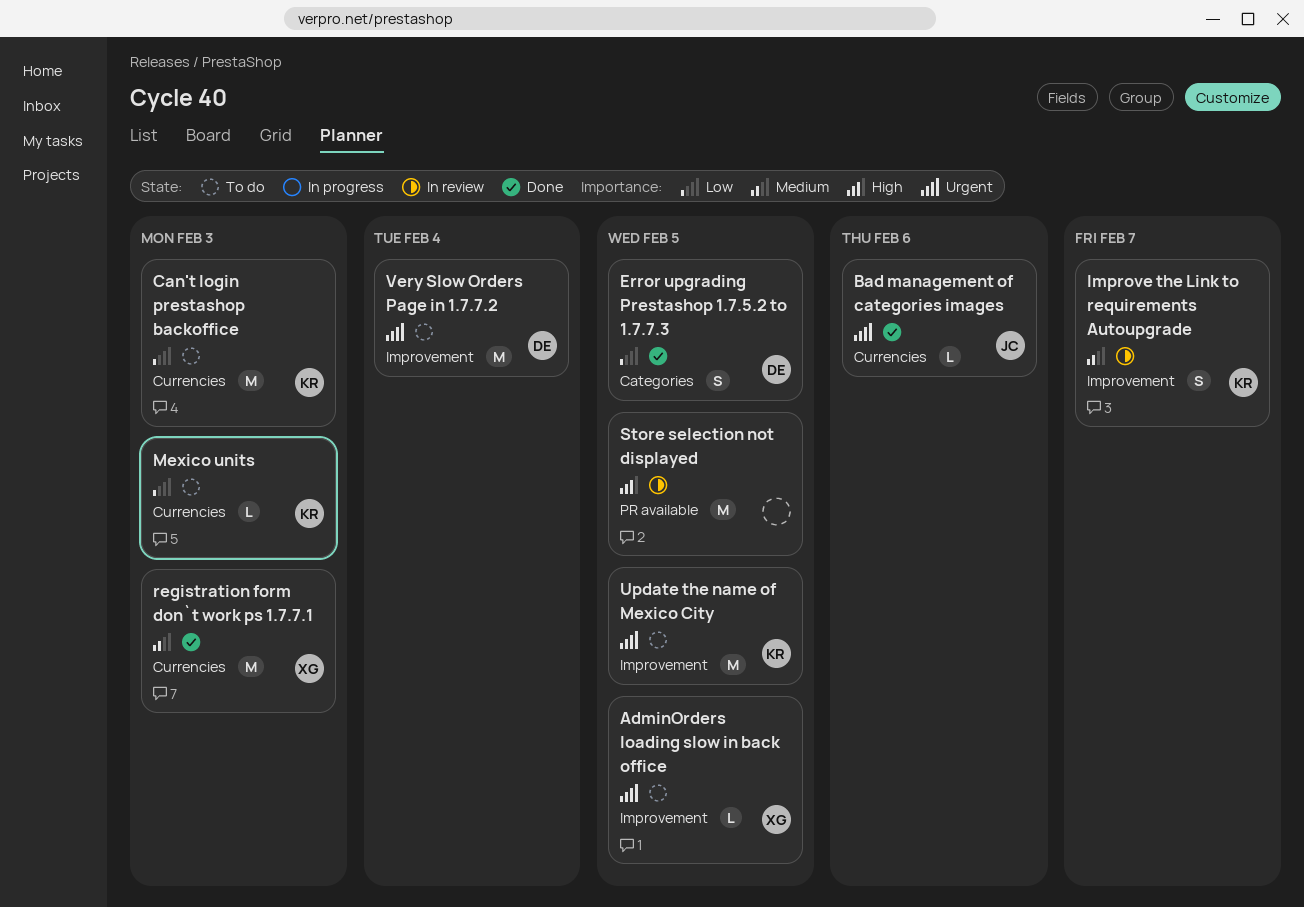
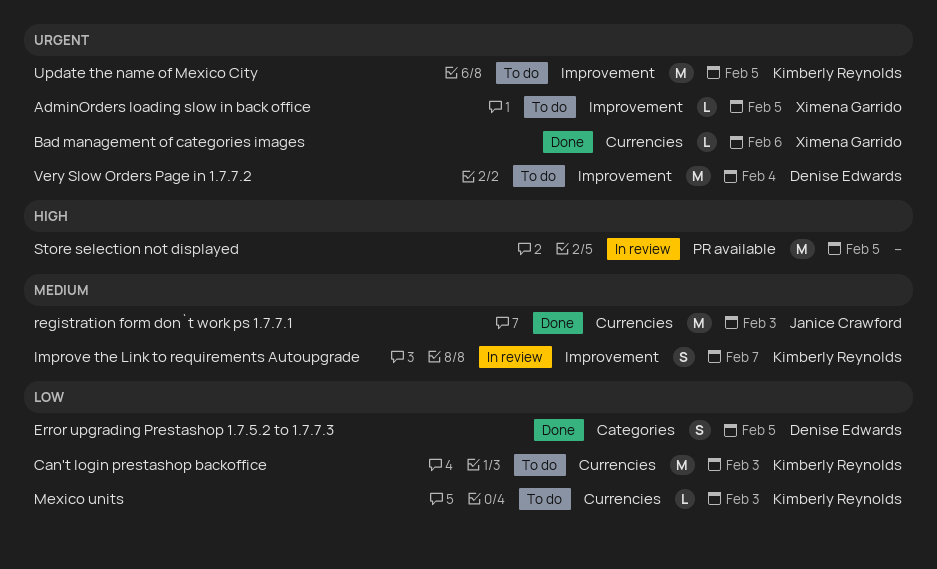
Bad management of categories images, owner: Janice Crawford -> Ximena Garrido
registration form don`t work ps 1.7.7.1, owner: Ximena Garrido -> Janice Crawford

